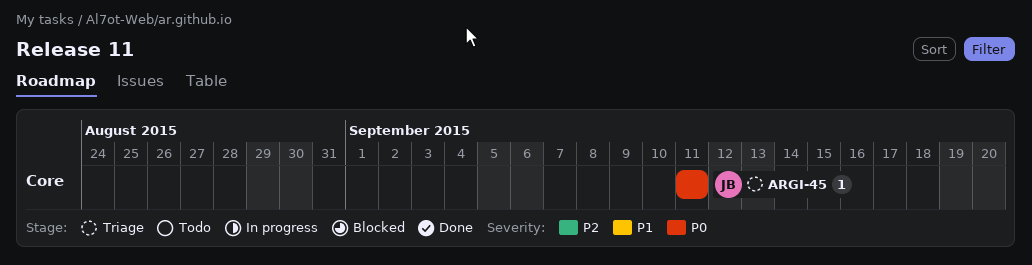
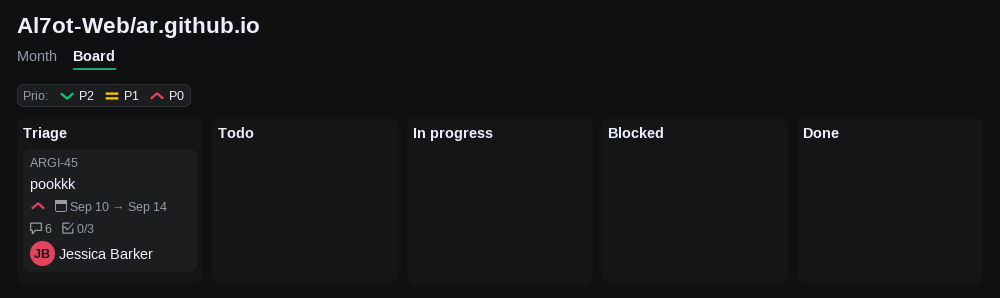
ARGI-45, start: Sep 11 -> Sep 10
ARGI-45, due: Sep 11 -> Sep 14

